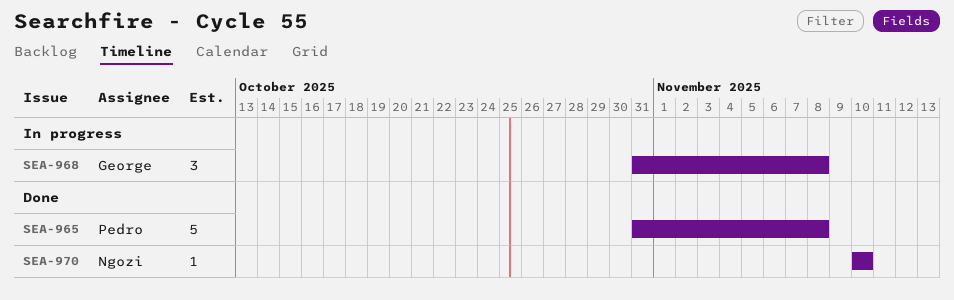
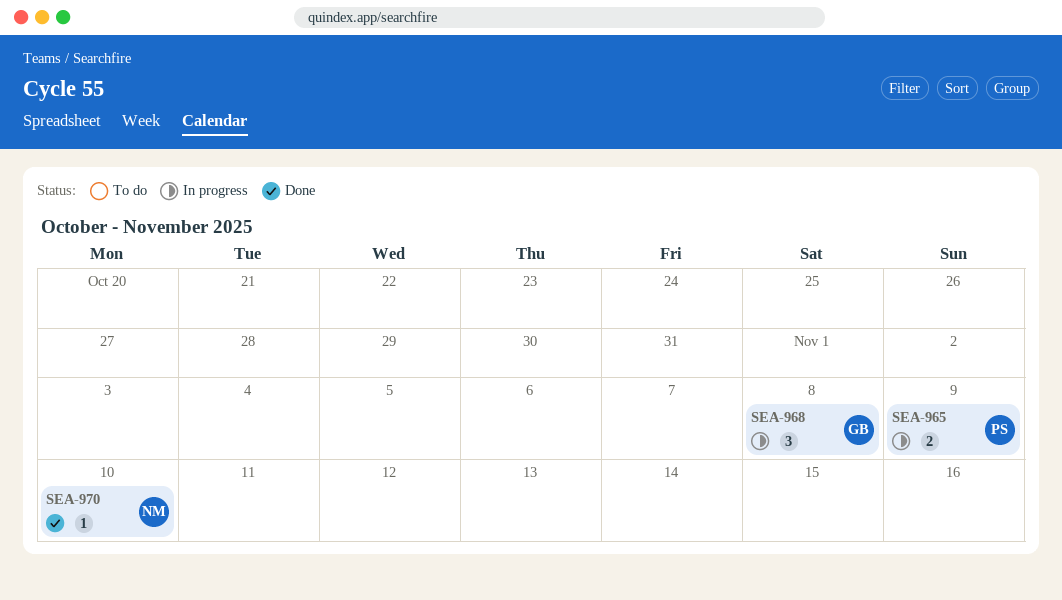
SEA-965, status: Done -> In progress
SEA-965, estimate: 5 -> 2
SEA-965, due: Nov 8 -> Nov 9

